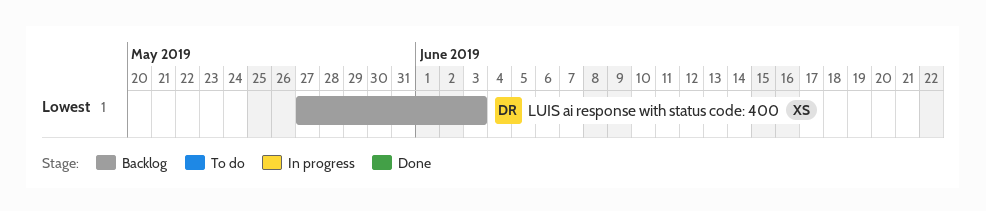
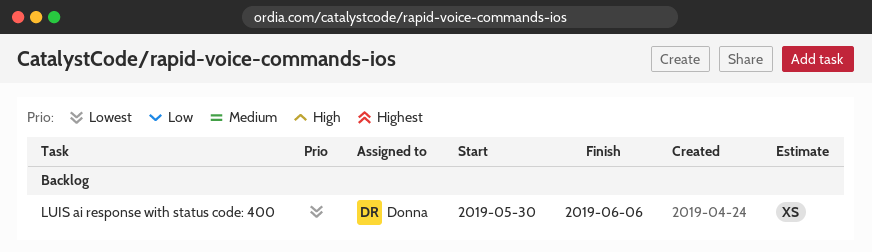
LUIS ai response with status code: 400, start: May 27 -> May 30
LUIS ai response with status code: 400, due: Jun 3 -> Jun 6

